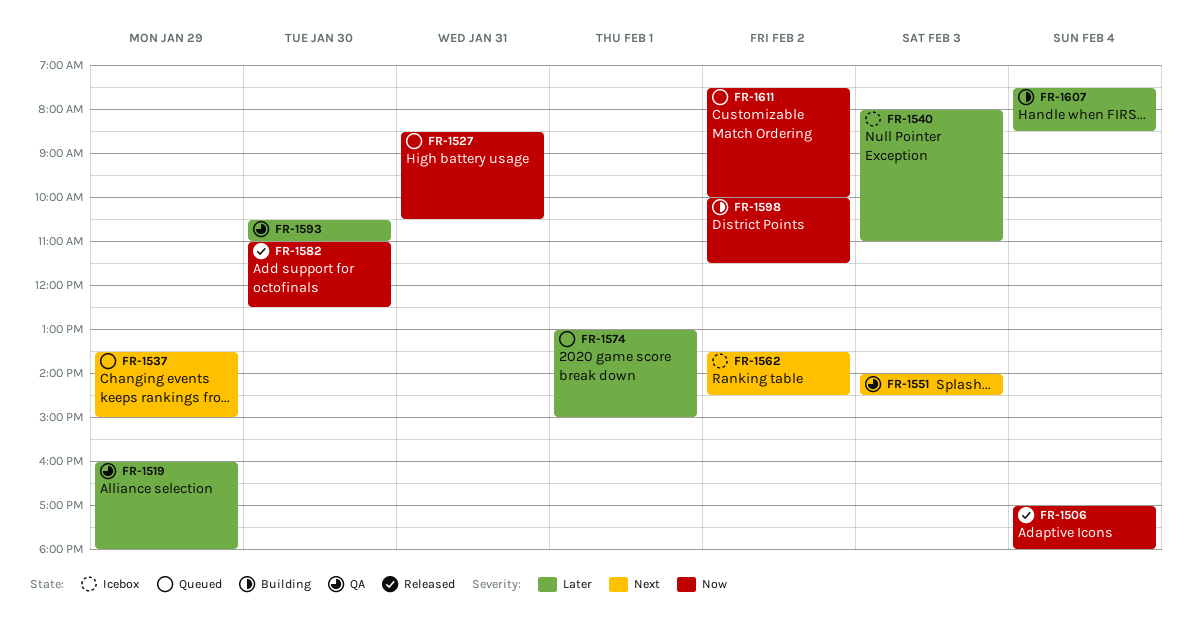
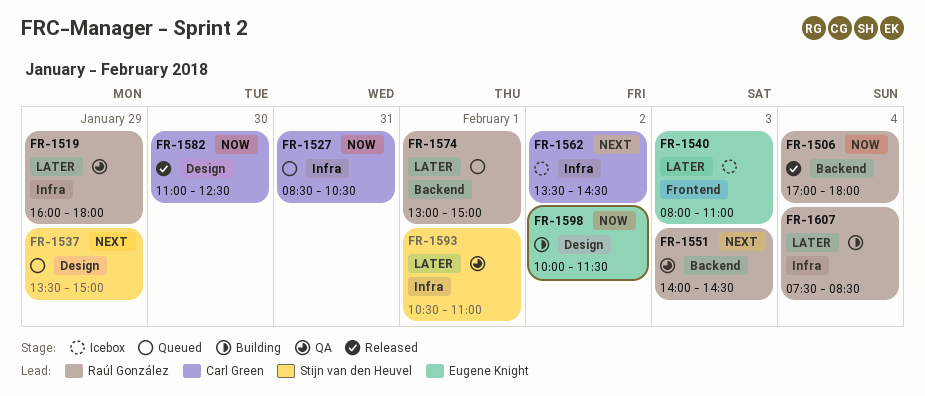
FR-1593, day: Jan 30 -> Feb 1
FR-1611: present -> none

